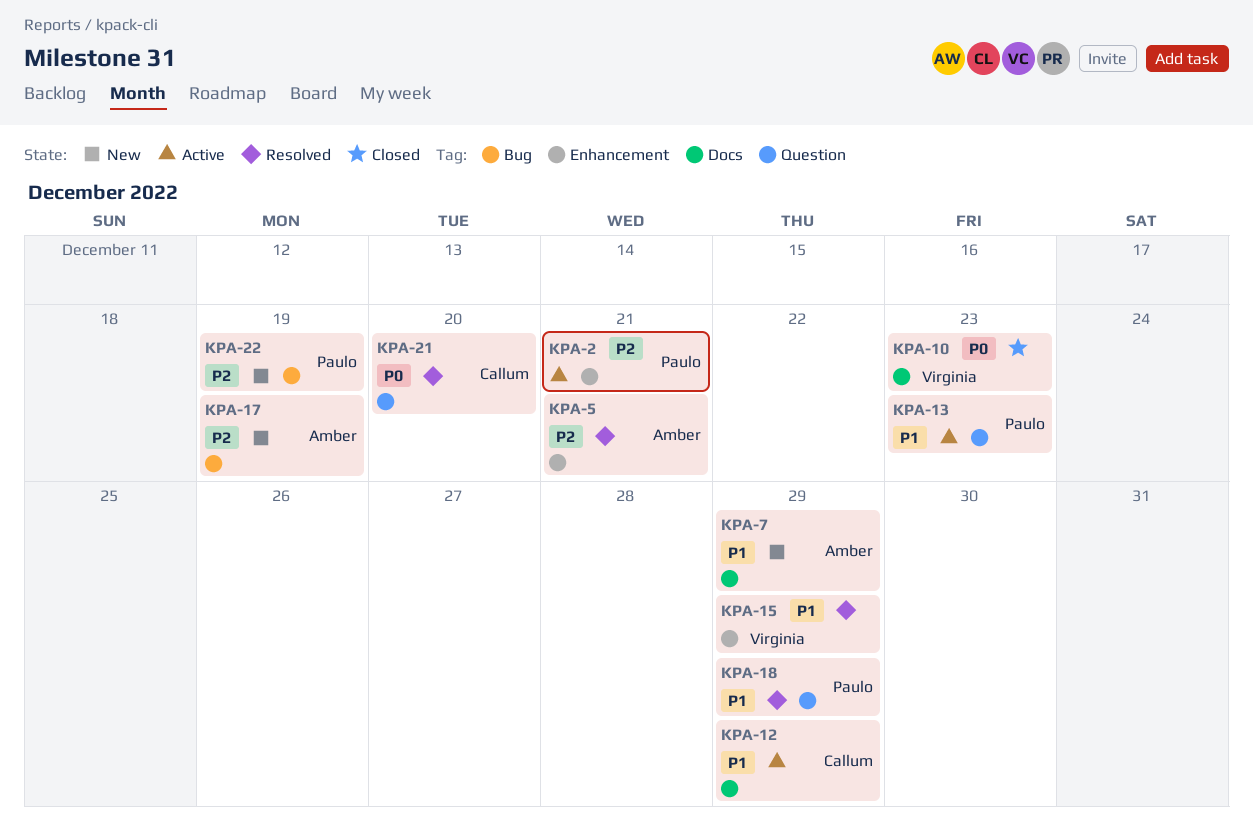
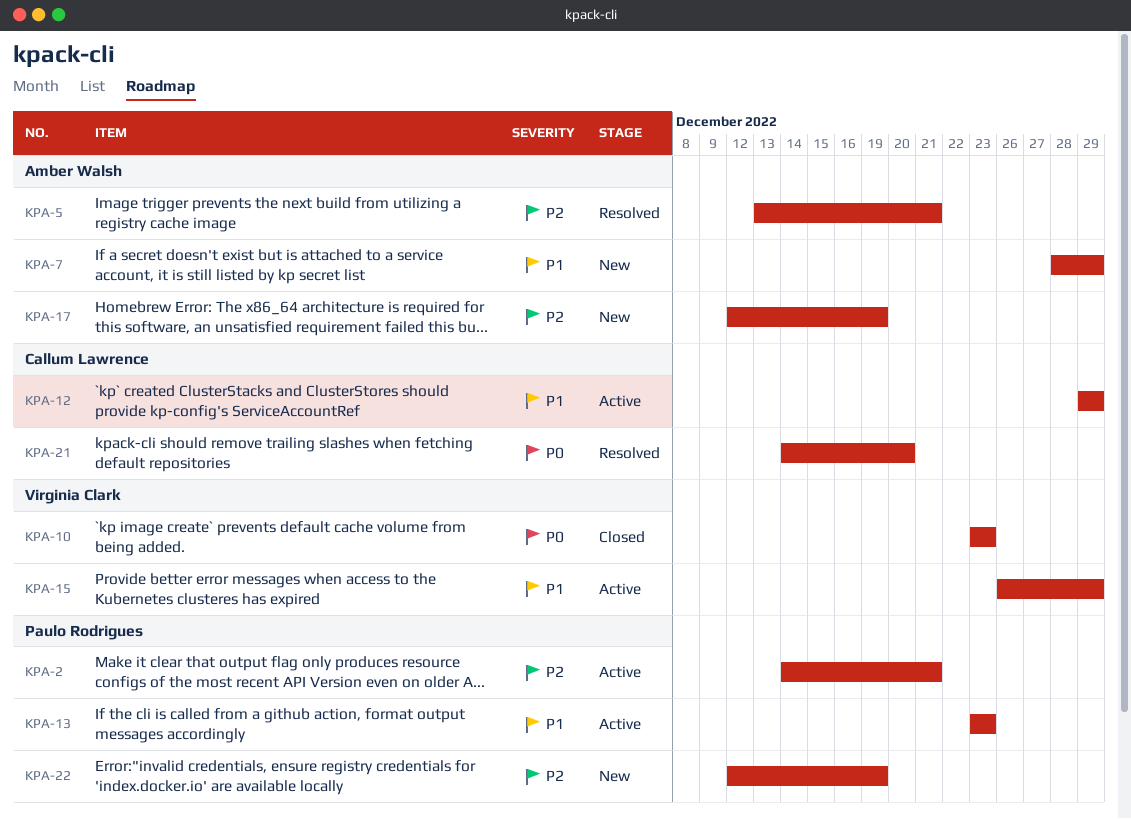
KPA-15, status: Resolved -> Active
KPA-18: present -> none

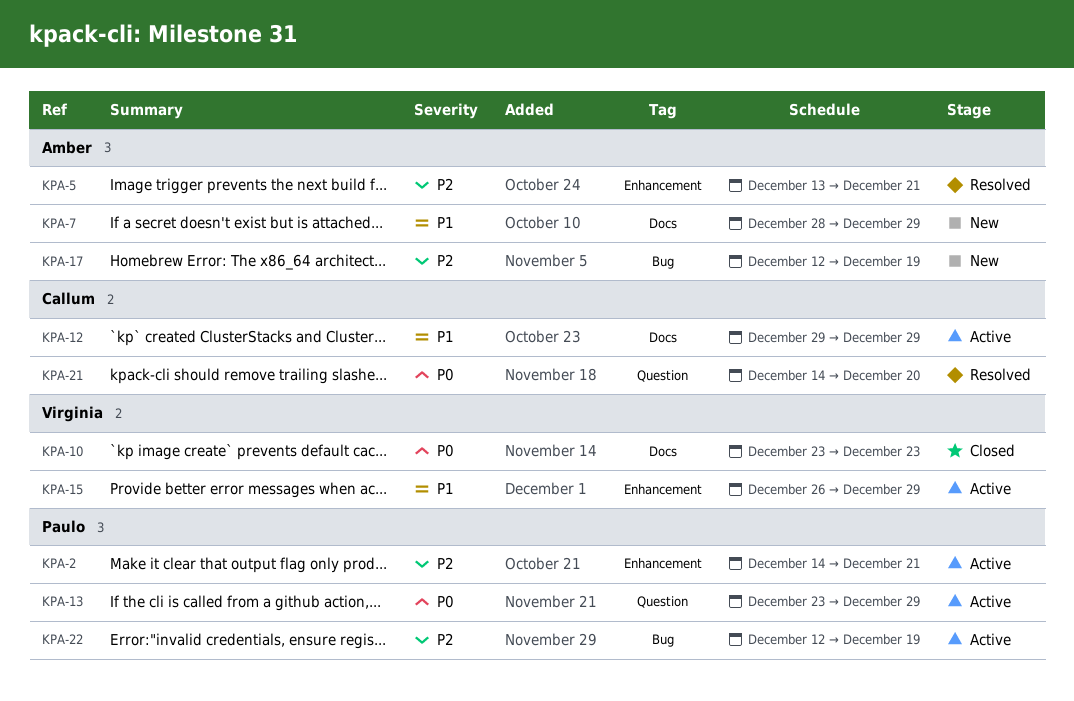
KPA-13, priority: P1 -> P0
KPA-13, due: Dec 23 -> Dec 29
KPA-22, status: New -> Active

